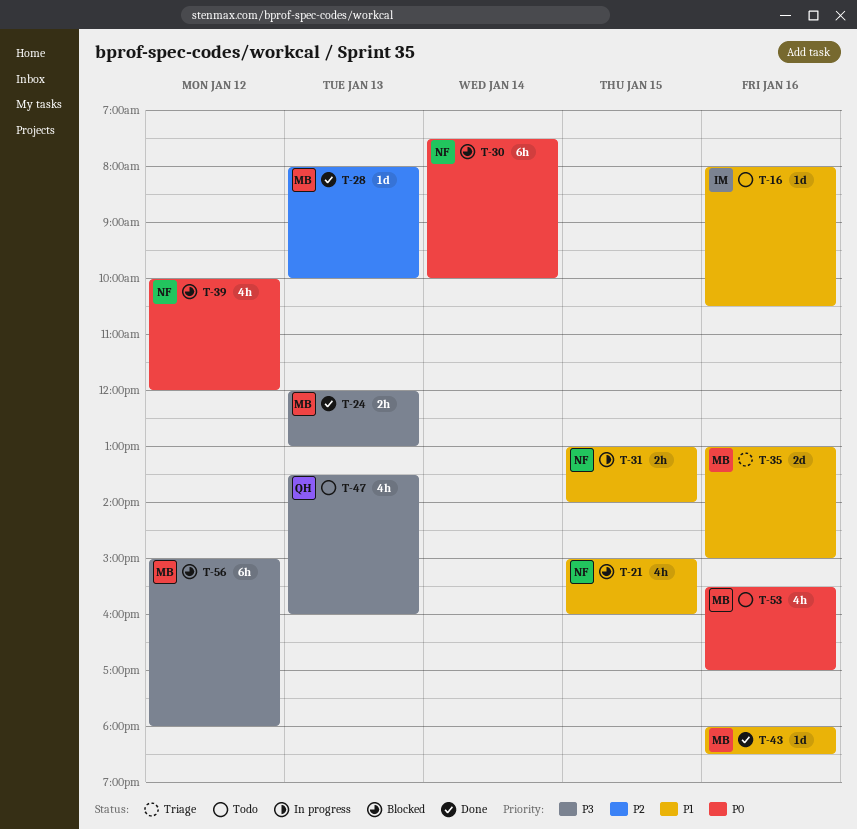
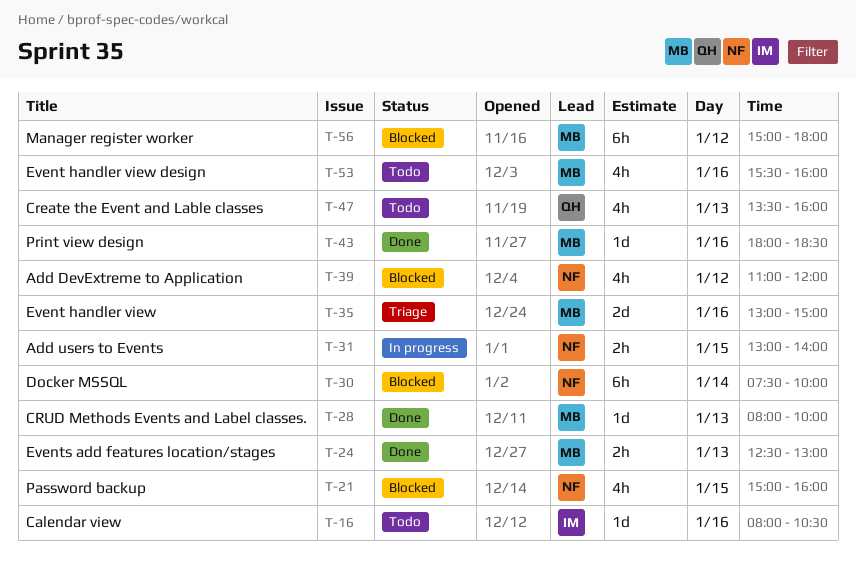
T-24, begins: 12:00 -> 12:30
T-39, begins: 10:00 -> 11:00
T-53, ends: 17:00 -> 16:00

